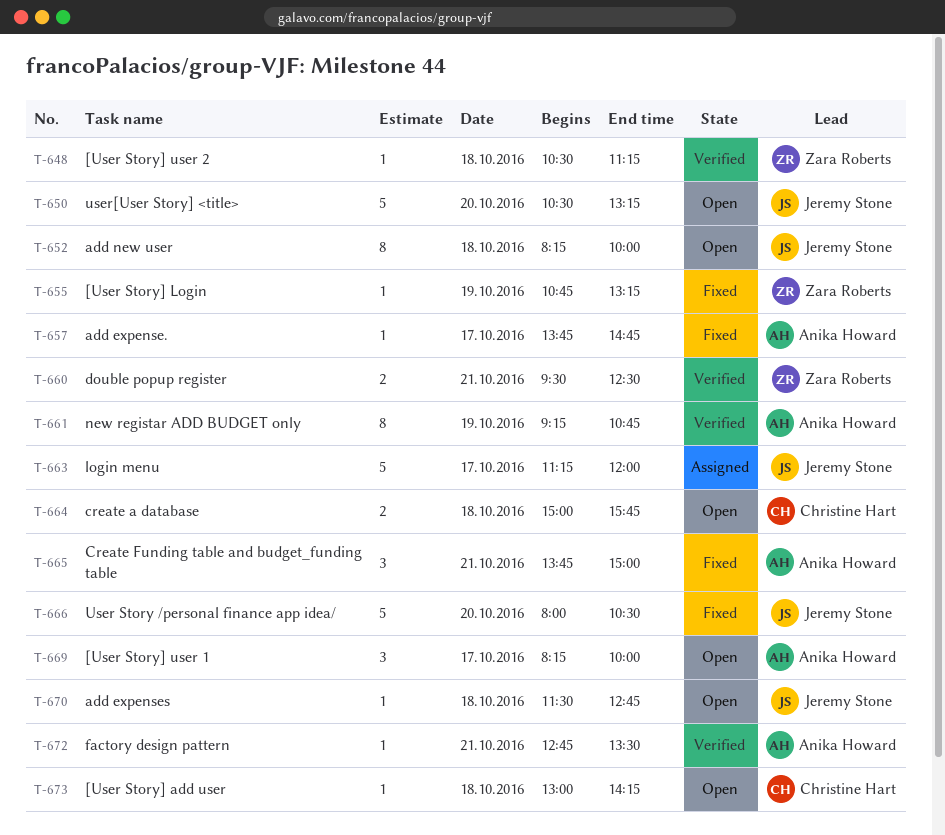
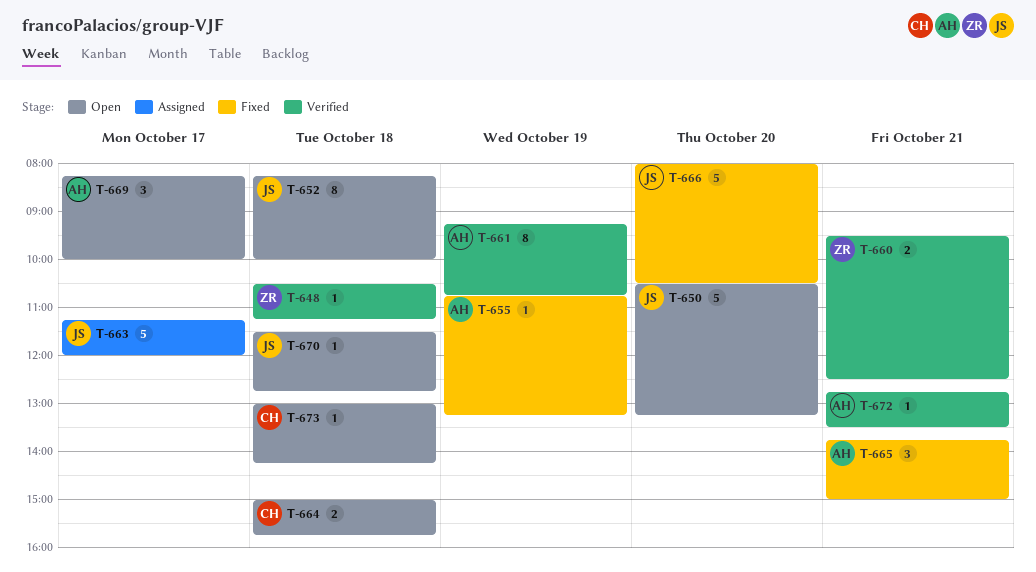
T-655, owner: Zara Roberts -> Anika Howard
T-657: present -> none

